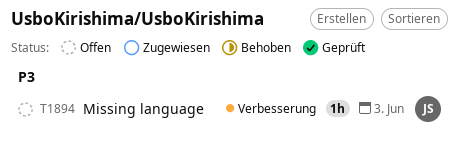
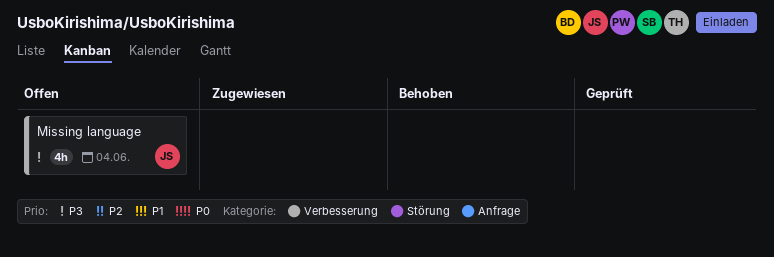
Missing language, estimate: 1h -> 4h
Missing language, due: Jun 3 -> Jun 4

